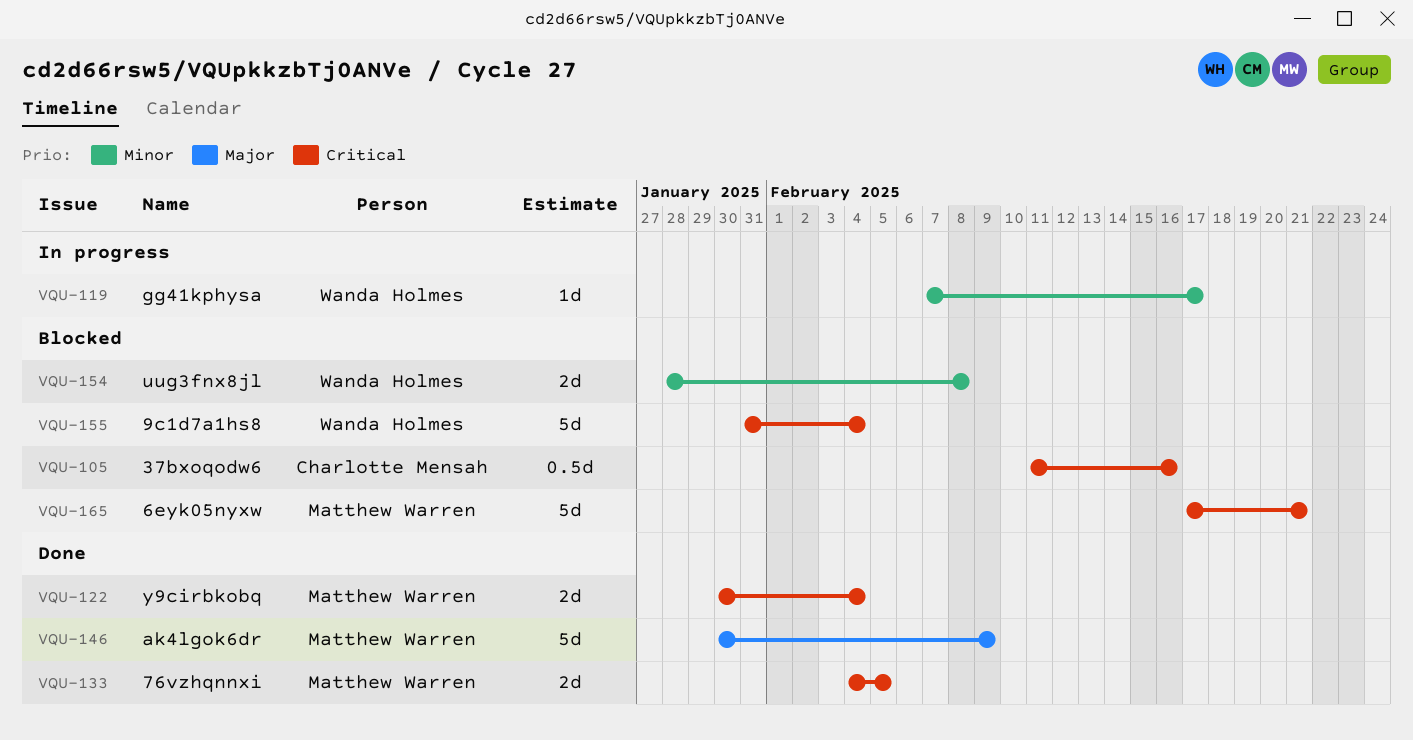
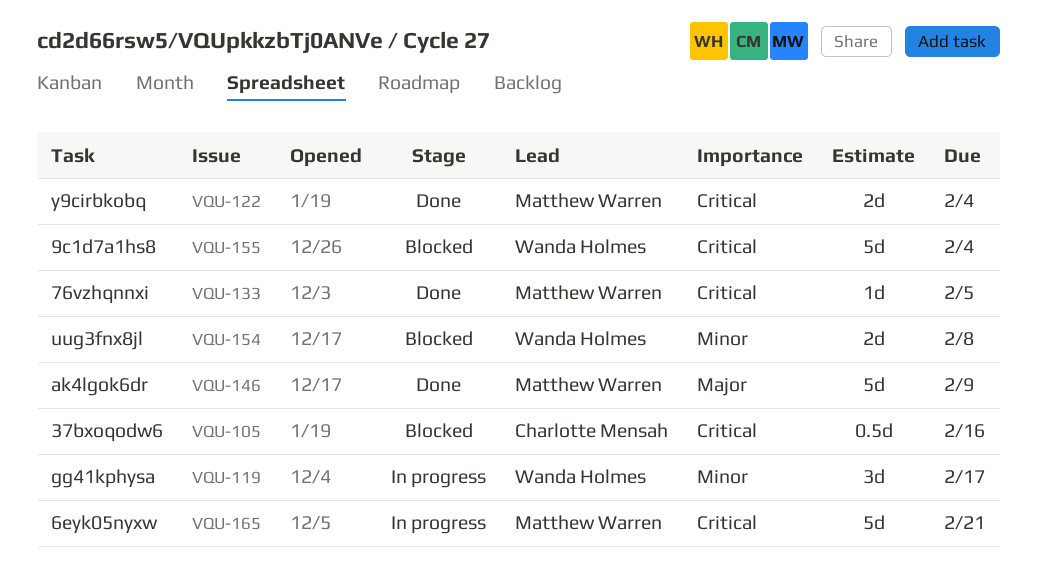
VQU-119, estimate: 1d -> 3d
VQU-133, estimate: 2d -> 1d
VQU-165, status: Blocked -> In progress

